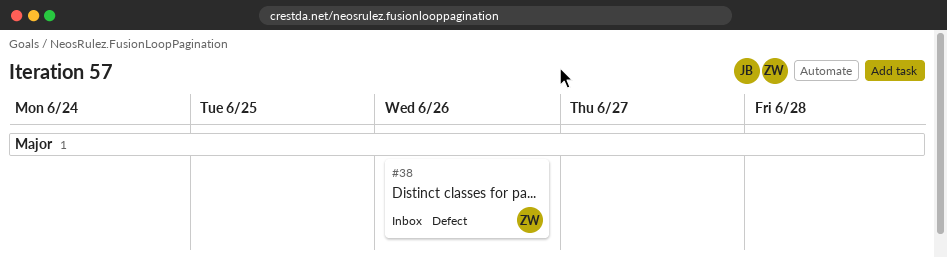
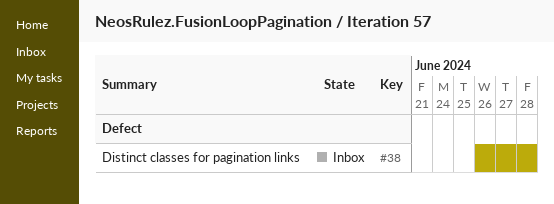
#38, due: Jun 26 -> Jun 28

